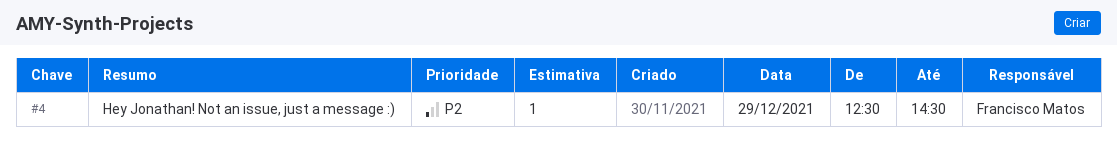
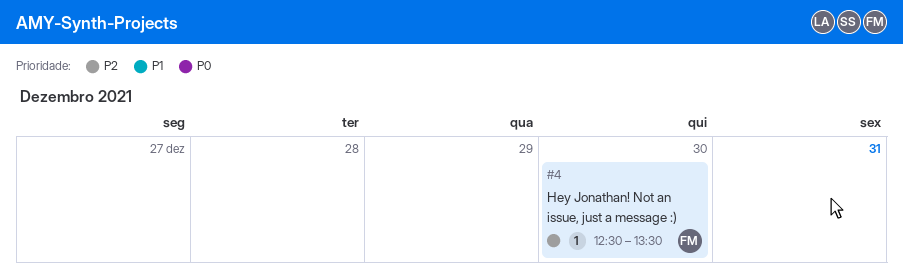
#4, day: Dec 29 -> Dec 30
#4, ends: 14:30 -> 13:30

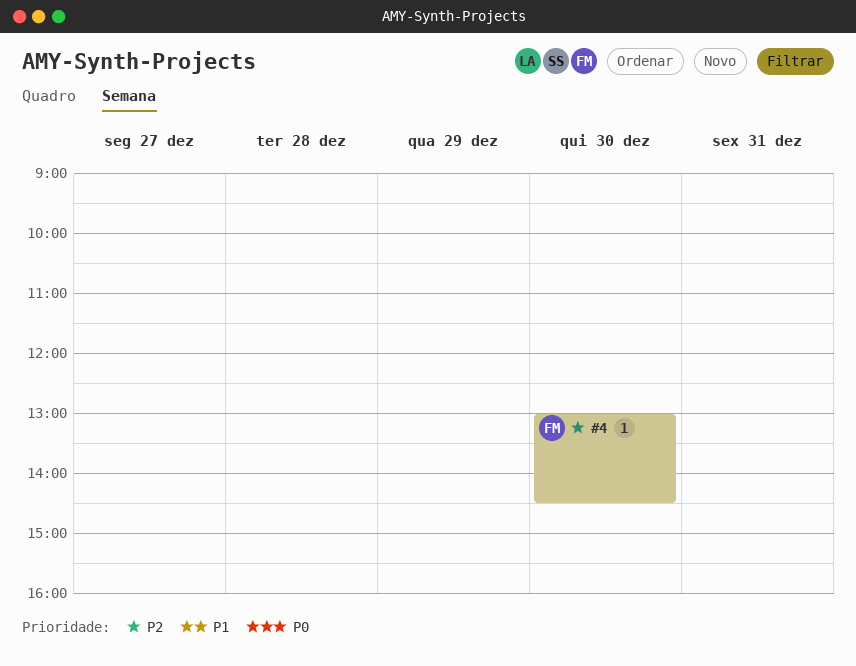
#4, begins: 12:30 -> 13:00
#4, ends: 13:30 -> 14:30

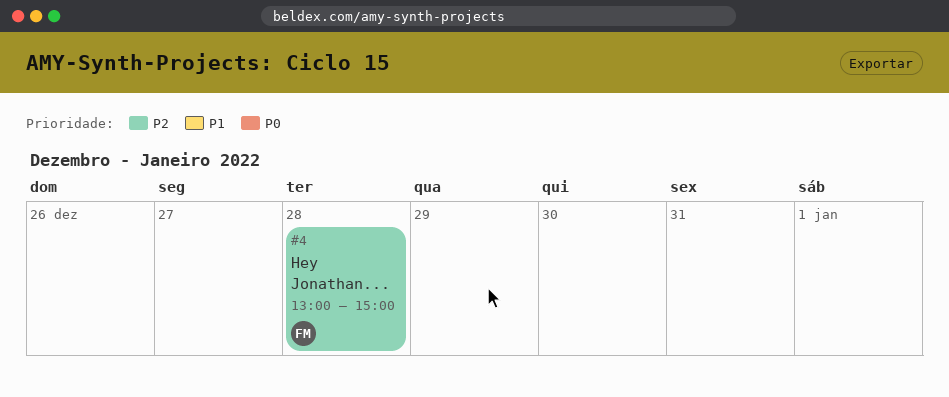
#4, day: Dec 30 -> Dec 28
#4, ends: 14:30 -> 15:00

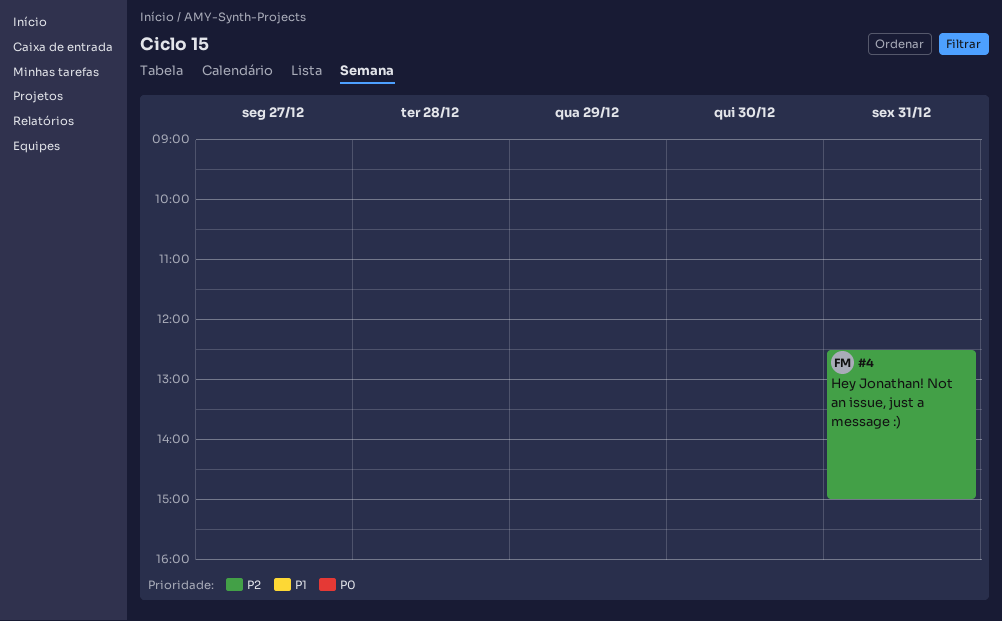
#4, day: Dec 28 -> Dec 31
#4, begins: 13:00 -> 12:30

